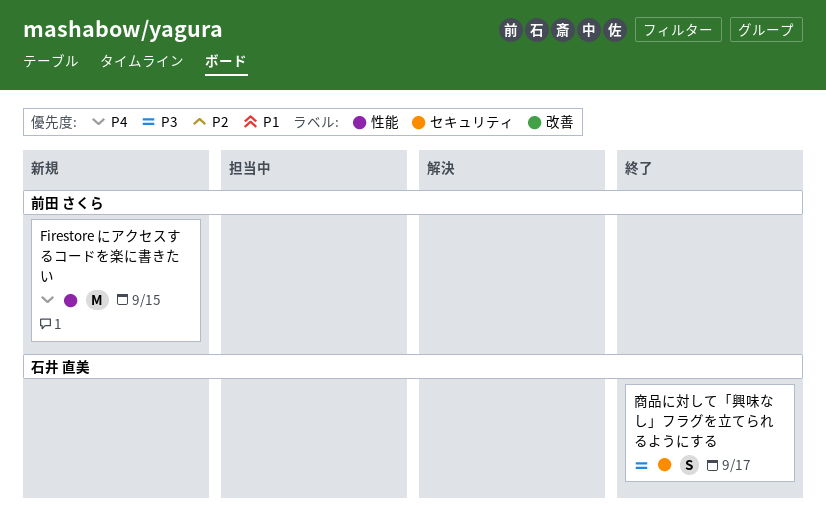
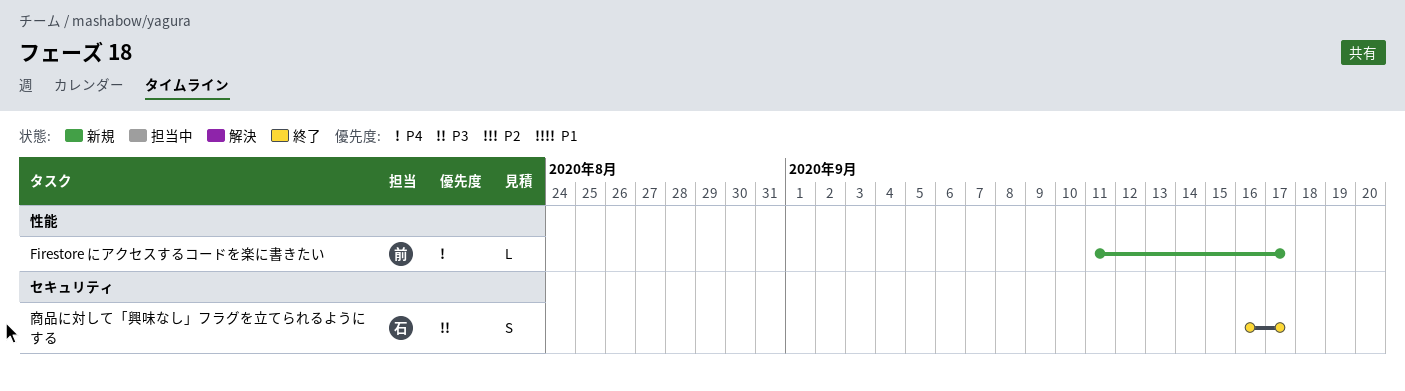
Firestore にアクセスするコードを楽に書きたい, estimate: M -> L
Firestore にアクセスするコードを楽に書きたい, due: Sep 15 -> Sep 17

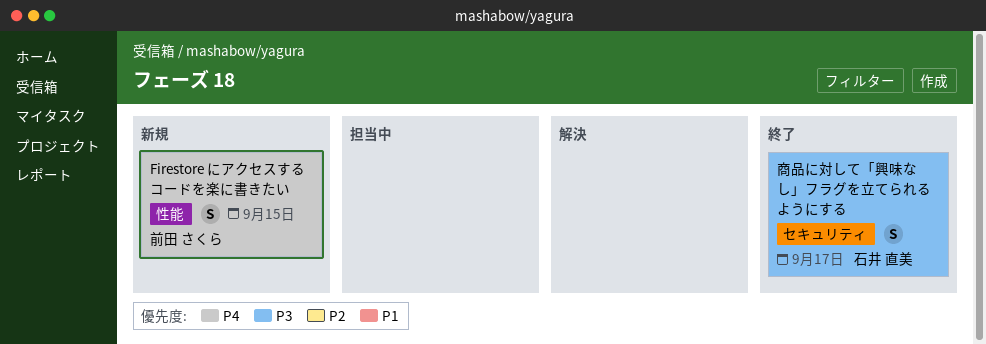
Firestore にアクセスするコードを楽に書きたい, estimate: L -> S
Firestore にアクセスするコードを楽に書きたい, due: Sep 17 -> Sep 15

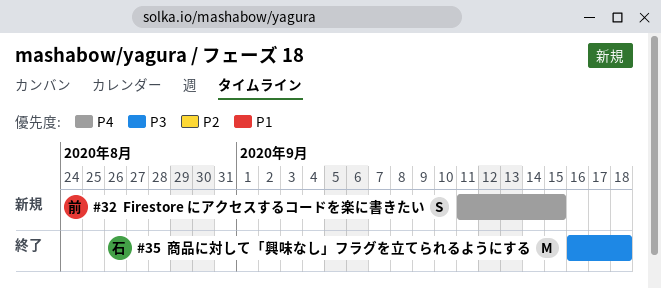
商品に対して「興味なし」フラグを立てられるようにする, estimate: S -> M
商品に対して「興味なし」フラグを立てられるようにする, due: Sep 17 -> Sep 18

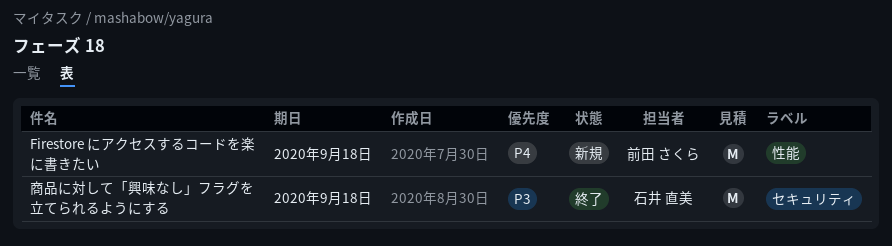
Firestore にアクセスするコードを楽に書きたい, estimate: S -> M
Firestore にアクセスするコードを楽に書きたい, due: Sep 15 -> Sep 18

